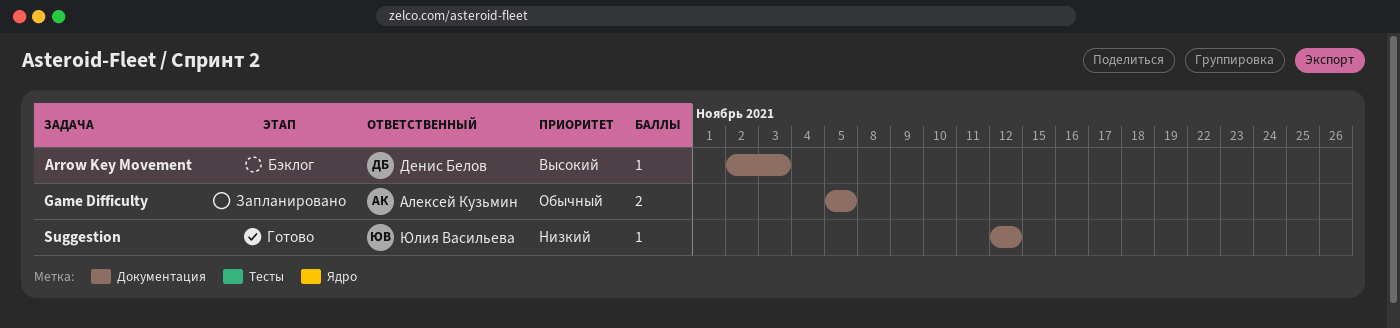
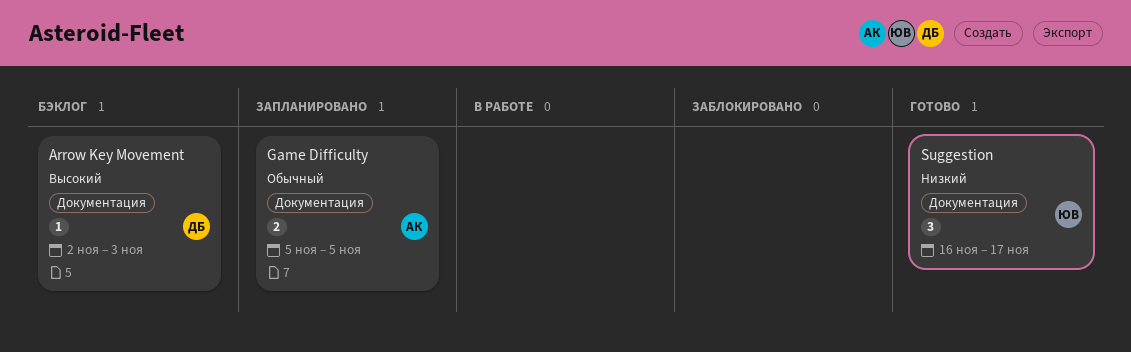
Suggestion, estimate: 1 -> 3
Suggestion, start: Nov 12 -> Nov 16
Suggestion, due: Nov 12 -> Nov 17

